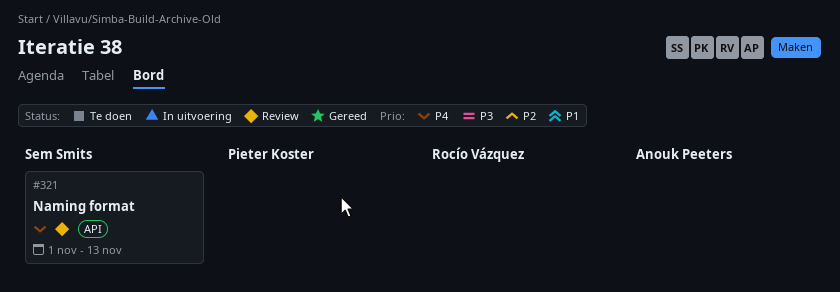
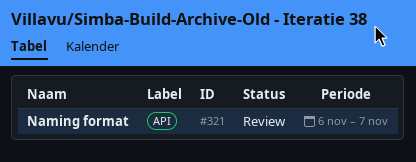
#321, start: Nov 1 -> Nov 6
#321, due: Nov 13 -> Nov 7

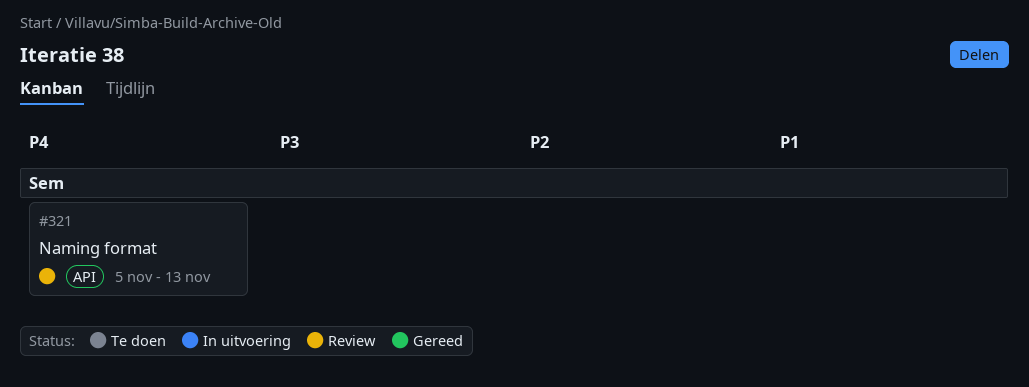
#321, start: Nov 6 -> Nov 5
#321, due: Nov 7 -> Nov 13

